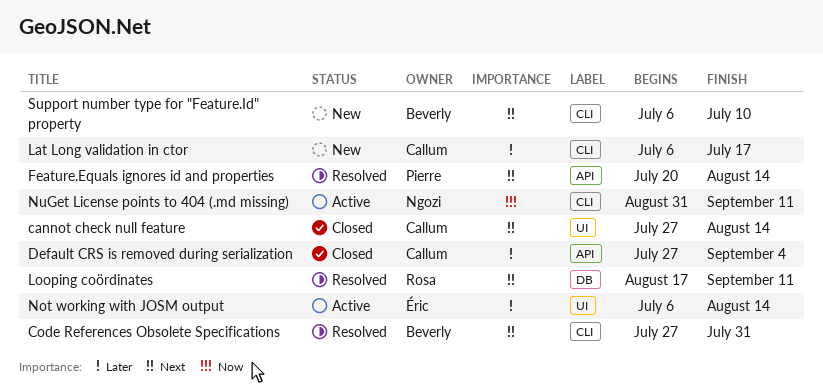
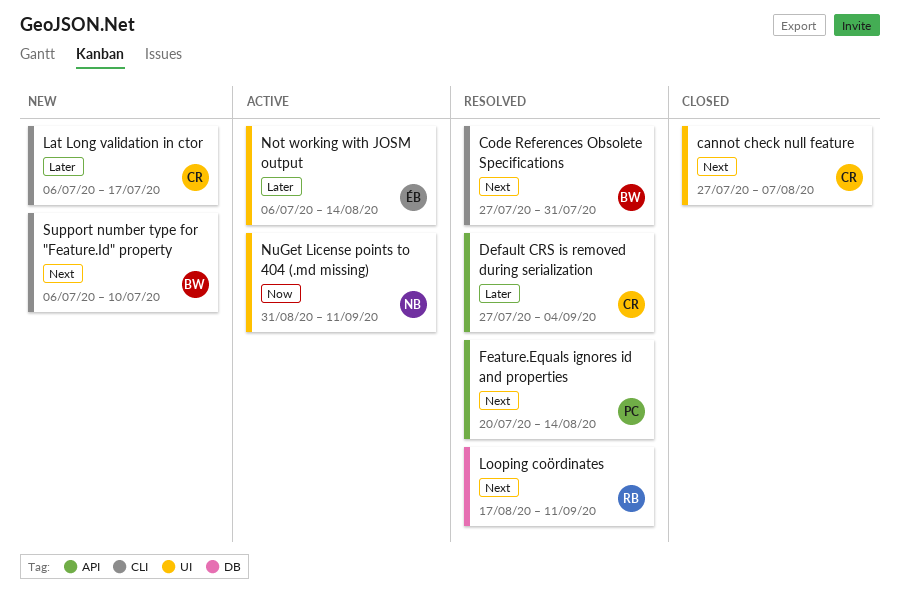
cannot check null feature, due: Aug 14 -> Aug 7
Default CRS is removed during serialization, status: Closed -> Resolved
NuGet License points to 404 (.md missing), label: CLI -> UI

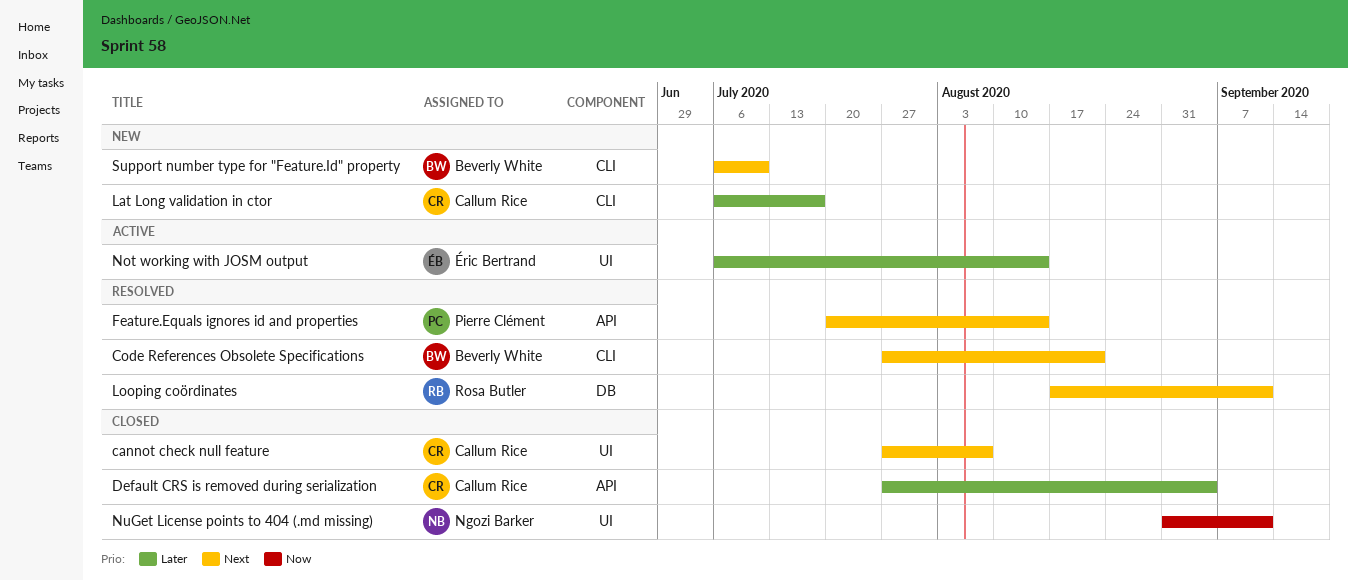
Code References Obsolete Specifications, due: Jul 31 -> Aug 21
Default CRS is removed during serialization, status: Resolved -> Closed
NuGet License points to 404 (.md missing), status: Active -> Closed

